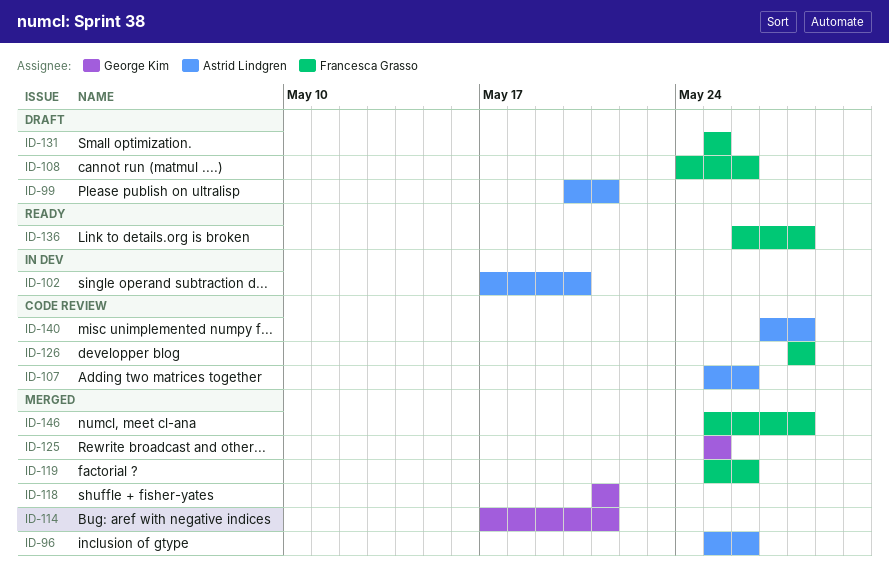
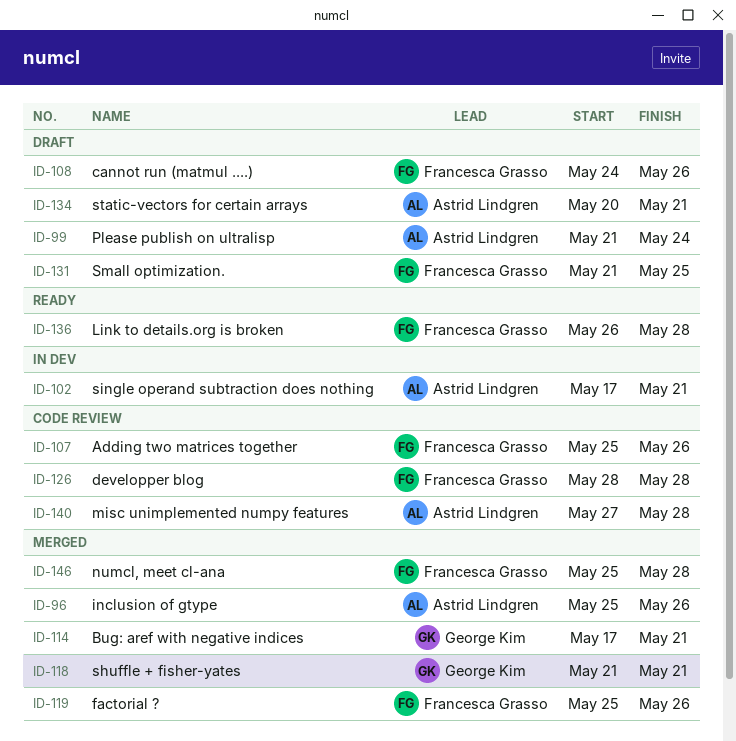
ID-99, start: May 20 -> May 21
ID-99, due: May 21 -> May 24
ID-102, due: May 20 -> May 21
ID-107, owner: Astrid Lindgren -> Francesca Grasso
ID-125: present -> none
ID-131, start: May 25 -> May 21
ID-134: none -> present

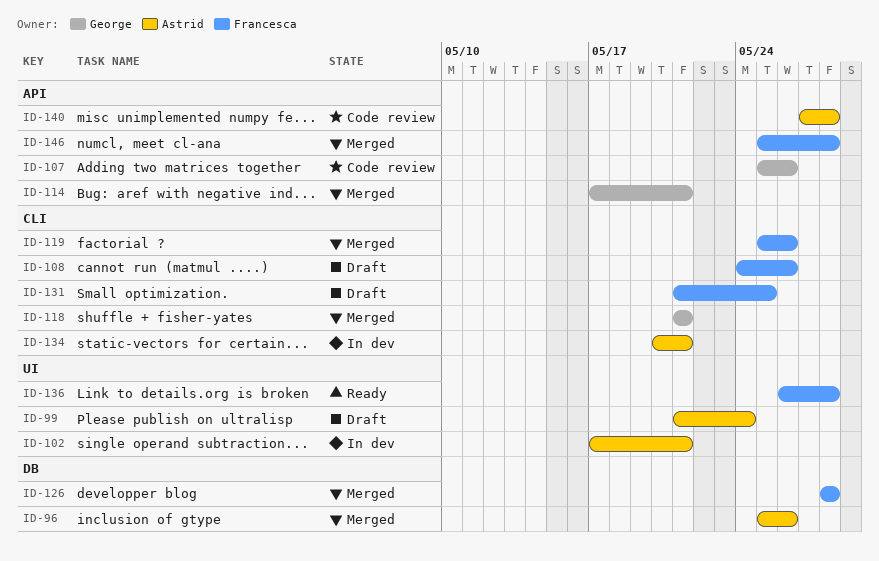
ID-107, owner: Francesca Grasso -> George Kim
ID-126, status: Code review -> Merged
ID-134, status: Draft -> In dev

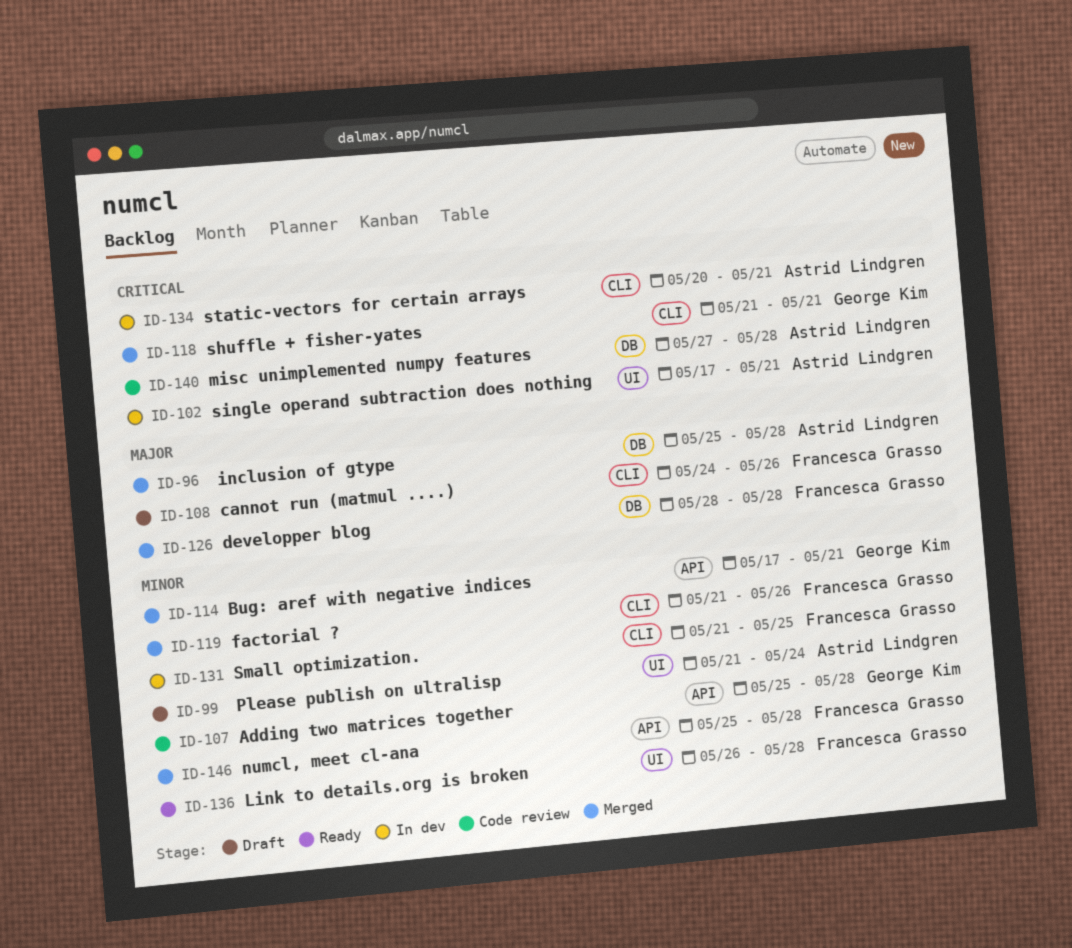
ID-96, due: May 26 -> May 28
ID-107, due: May 26 -> May 28
ID-119, start: May 25 -> May 21
ID-131, status: Draft -> In dev
ID-140, label: API -> DB

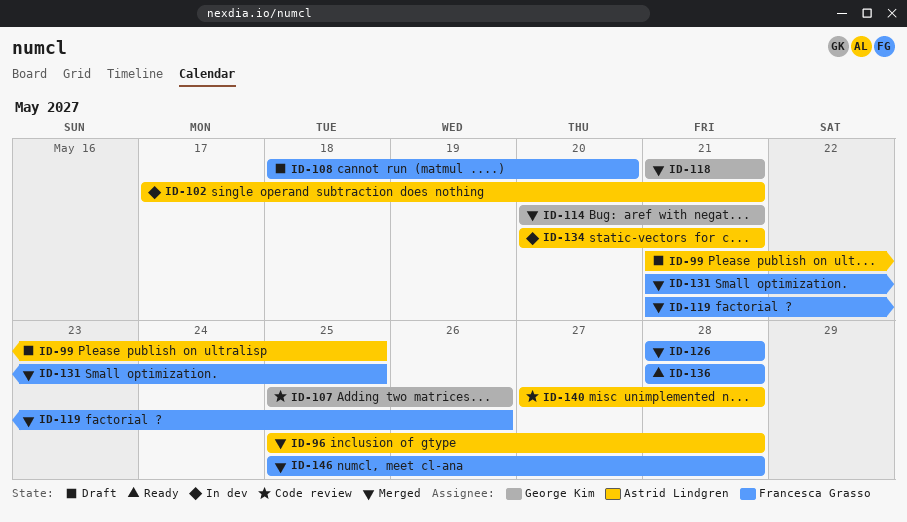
ID-99, due: May 24 -> May 25
ID-107, due: May 28 -> May 26
ID-108, start: May 24 -> May 18
ID-108, due: May 26 -> May 20
ID-114, start: May 17 -> May 20
ID-131, status: In dev -> Merged
ID-136, start: May 26 -> May 28

